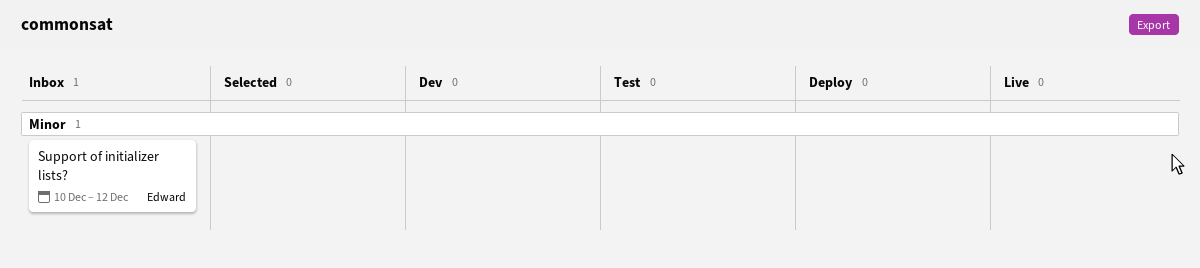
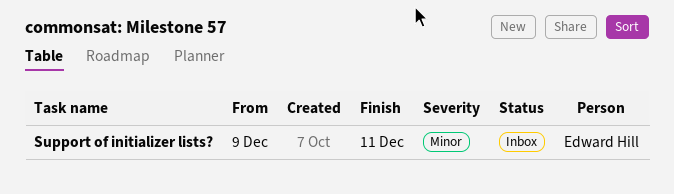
Support of initializer lists?, start: Dec 10 -> Dec 9
Support of initializer lists?, due: Dec 12 -> Dec 11

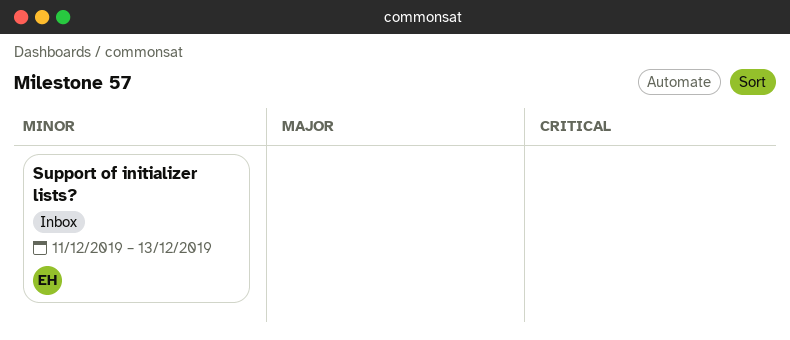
Support of initializer lists?, start: Dec 9 -> Dec 11
Support of initializer lists?, due: Dec 11 -> Dec 13

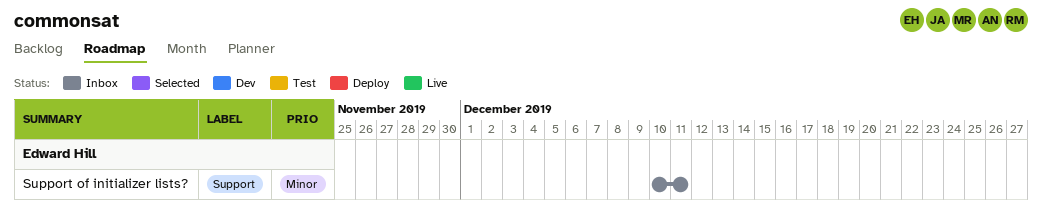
Support of initializer lists?, start: Dec 11 -> Dec 10
Support of initializer lists?, due: Dec 13 -> Dec 11

